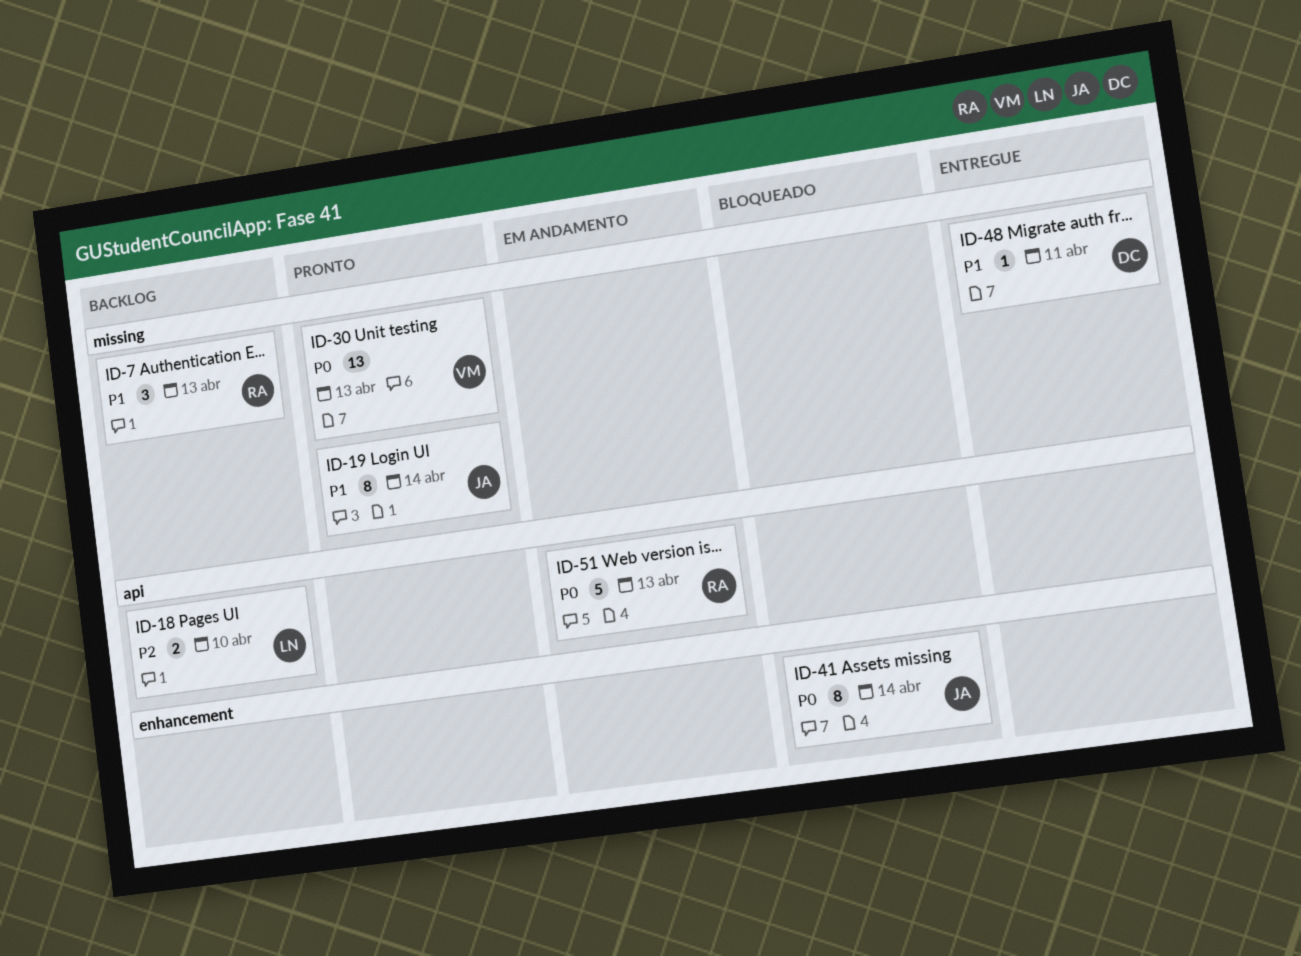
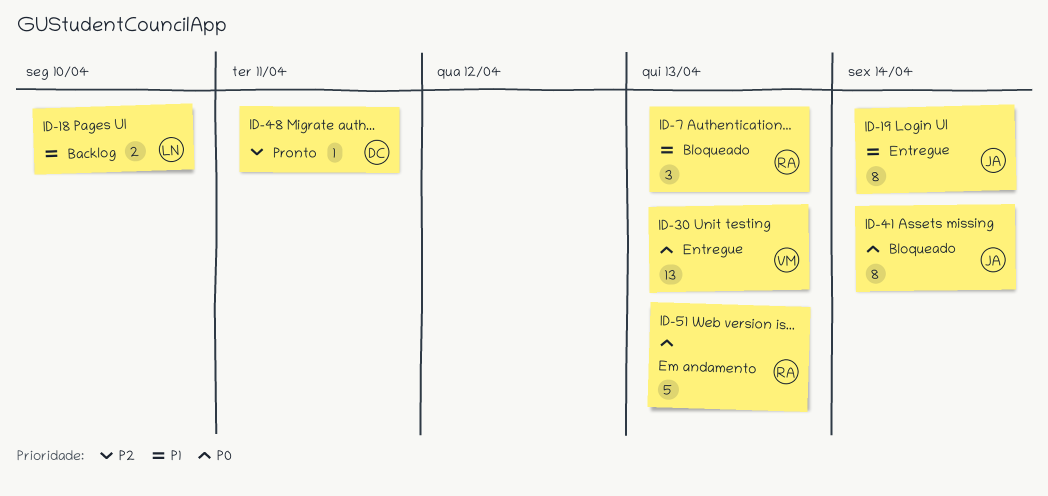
ID-7, status: Backlog -> Bloqueado
ID-18, priority: P2 -> P1
ID-19, status: Pronto -> Entregue
ID-30, status: Pronto -> Entregue
ID-48, status: Entregue -> Pronto
ID-48, priority: P1 -> P2

